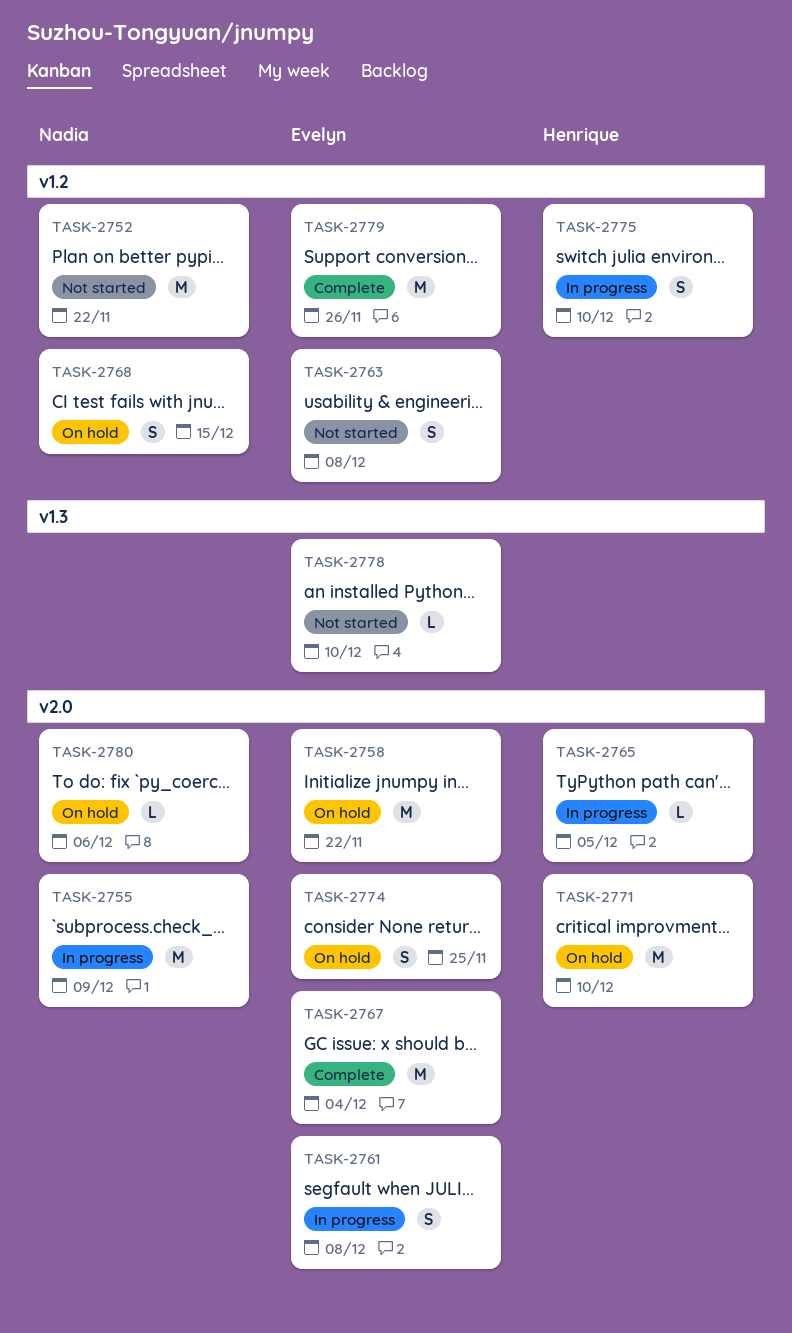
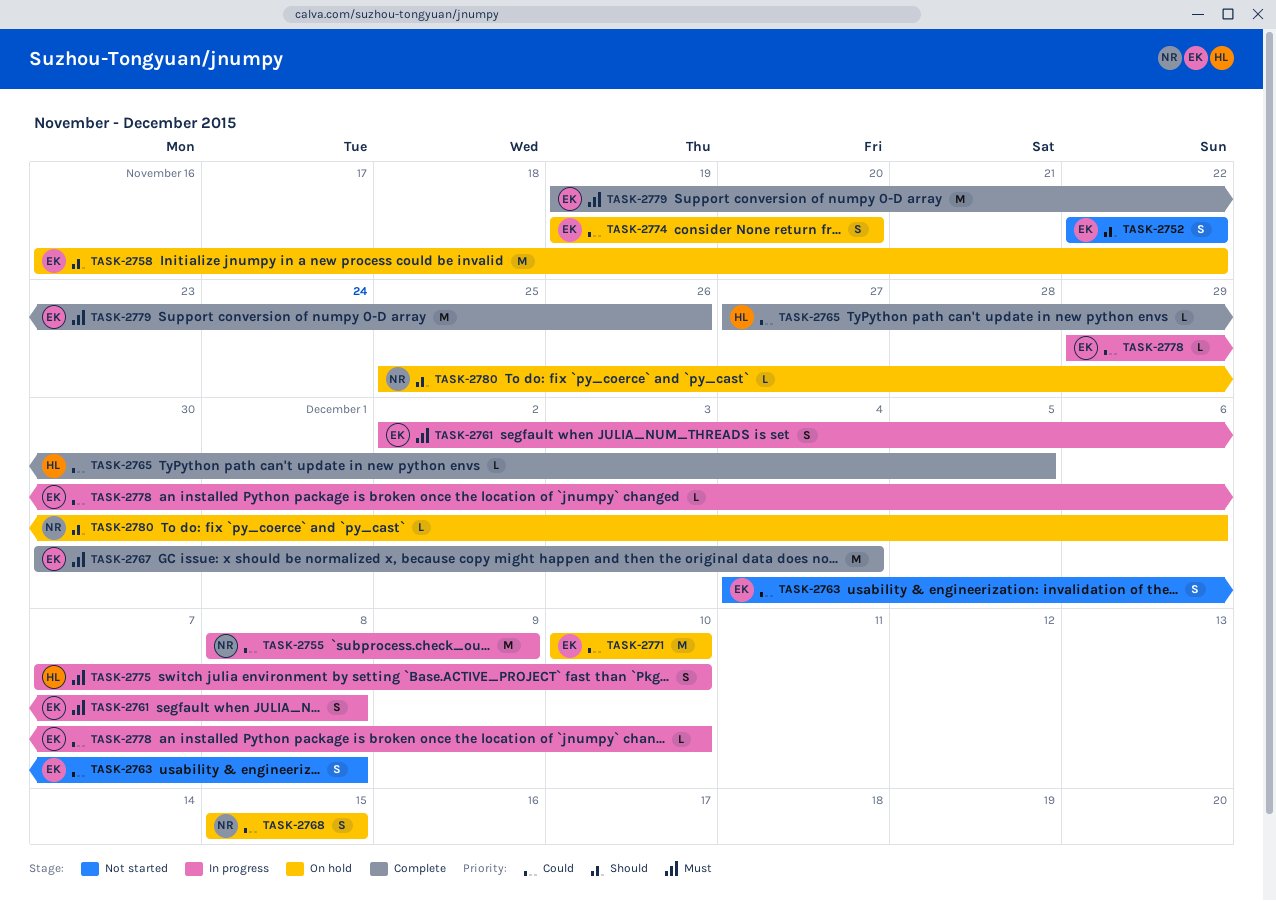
TASK-2752, owner: Nadia -> Evelyn
TASK-2752, estimate: M -> S
TASK-2765, status: In progress -> Complete
TASK-2771, owner: Henrique -> Evelyn
TASK-2774, due: Nov 25 -> Nov 20
TASK-2778, status: Not started -> In progress

